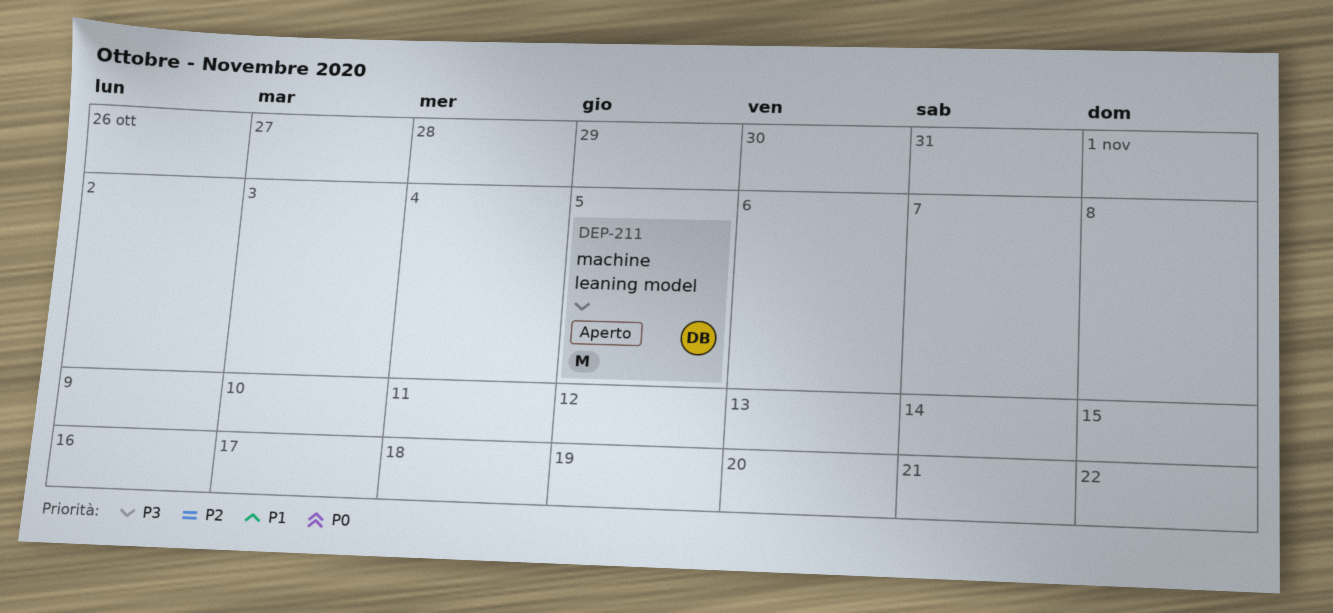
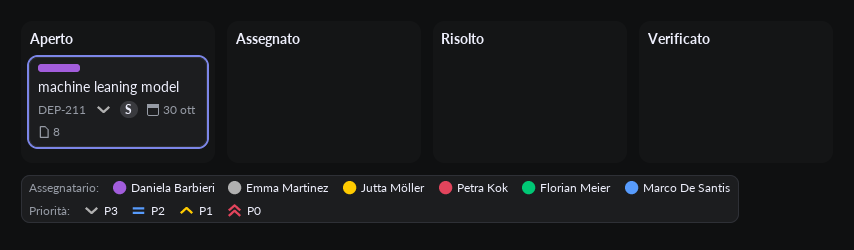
DEP-211, estimate: M -> S
DEP-211, due: Nov 5 -> Oct 30

